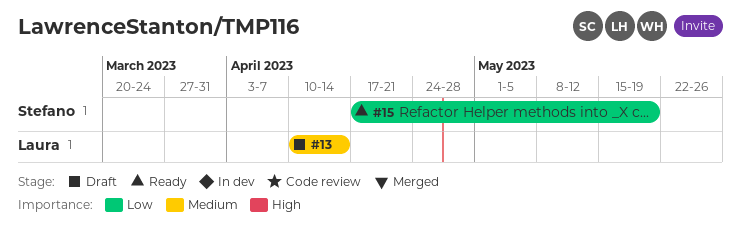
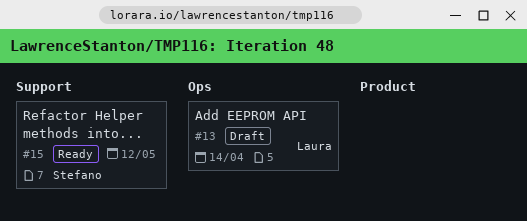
#15, due: May 19 -> May 12

